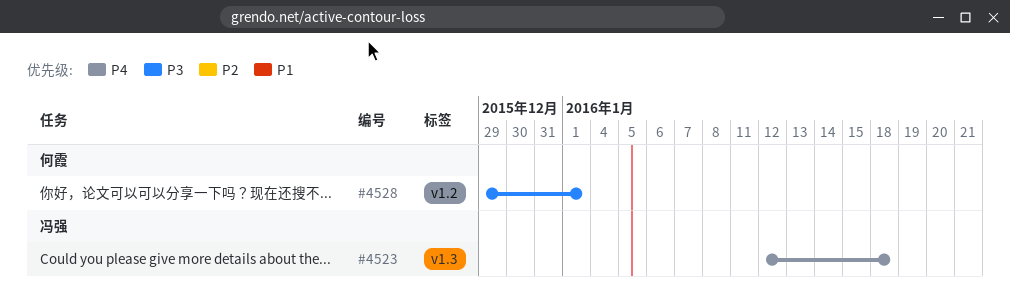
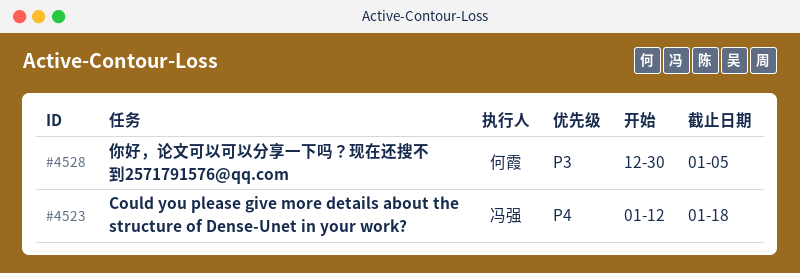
#4528, start: Dec 29 -> Dec 30
#4528, due: Jan 1 -> Jan 5

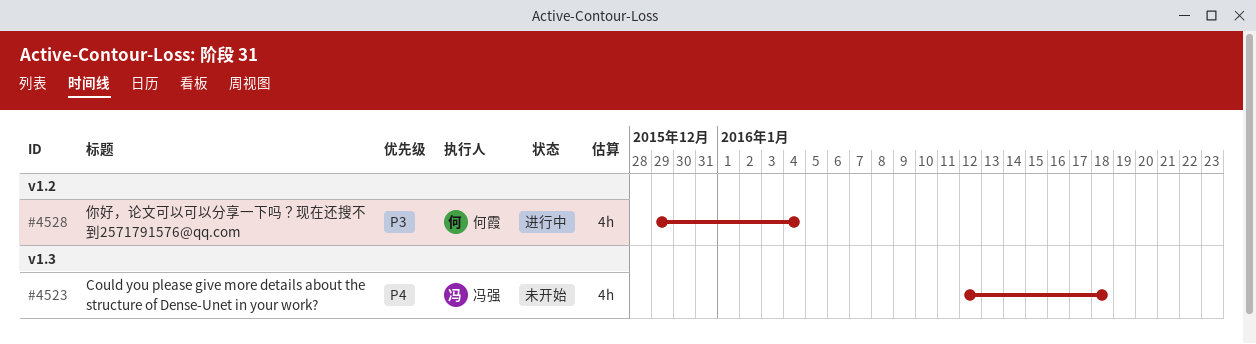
#4528, start: Dec 30 -> Dec 29
#4528, due: Jan 5 -> Jan 4

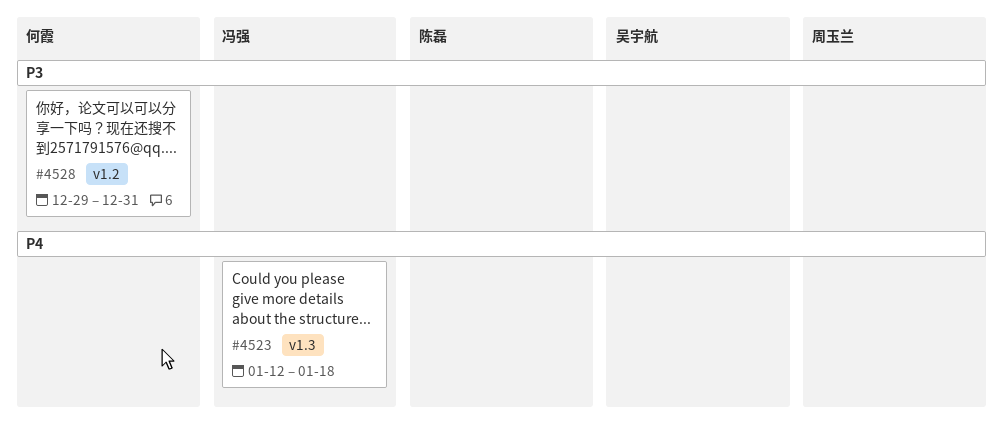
#4528, due: Jan 4 -> Dec 31

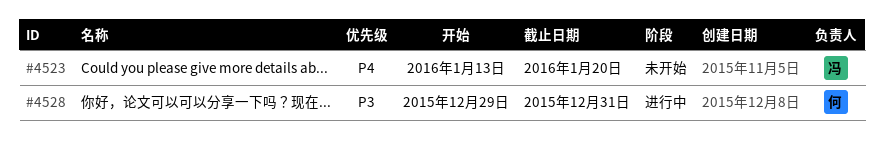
#4523, start: Jan 12 -> Jan 13
#4523, due: Jan 18 -> Jan 20

